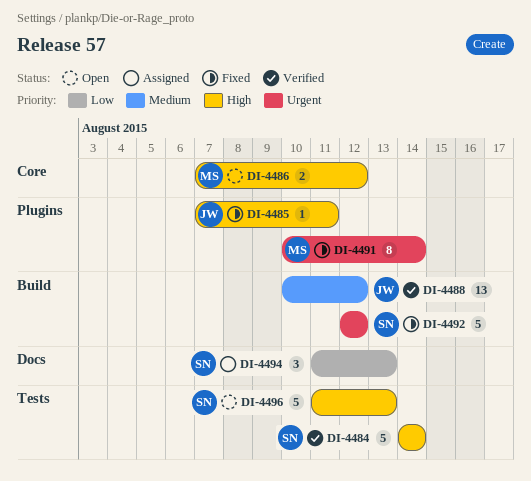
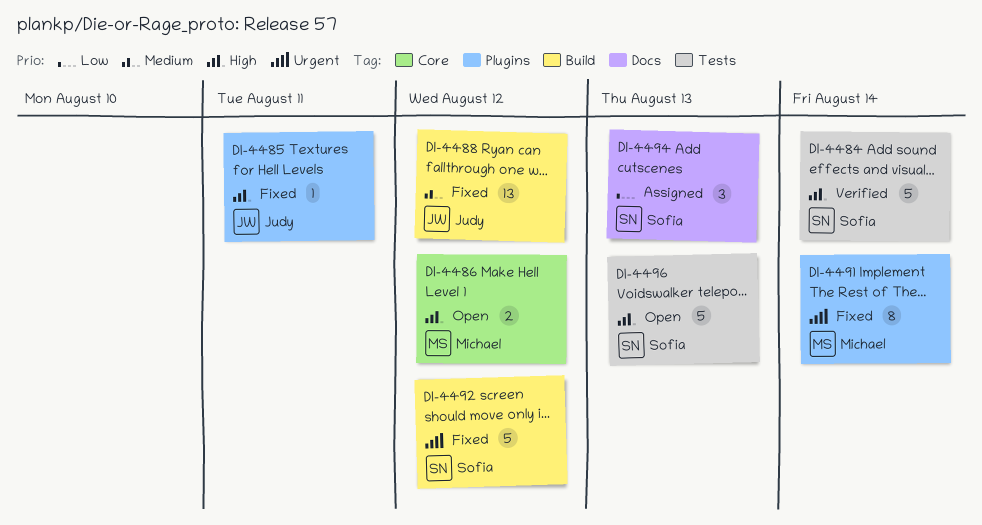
DI-4488, status: Verified -> Fixed

